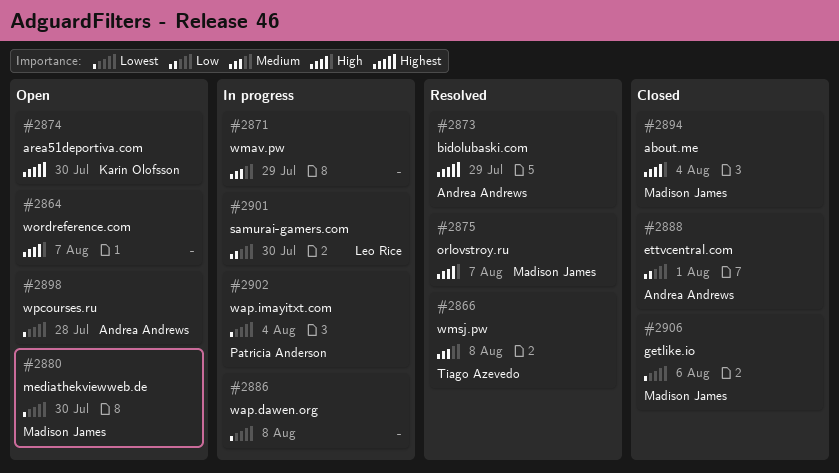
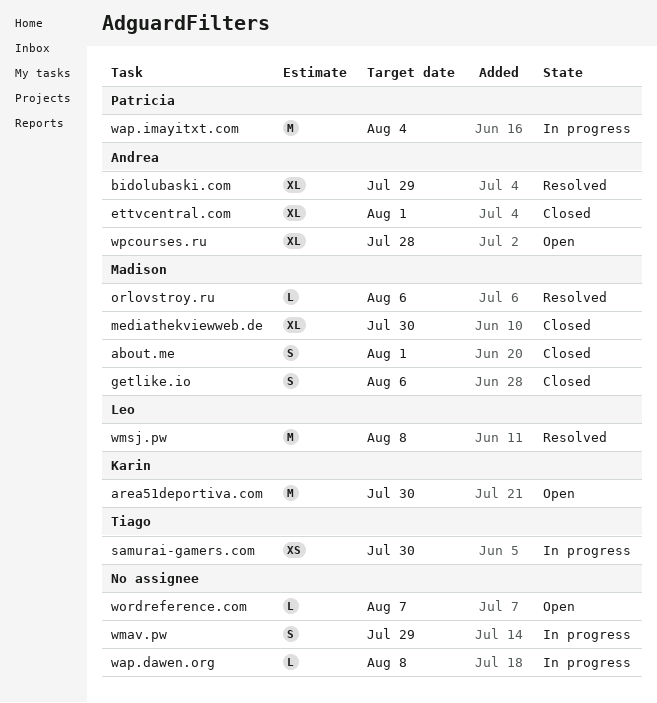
about.me, due: Aug 4 -> Aug 1
mediathekviewweb.de, status: Open -> Closed
orlovstroy.ru, due: Aug 7 -> Aug 6
samurai-gamers.com, owner: Leo Rice -> Tiago Azevedo
wmsj.pw, owner: Tiago Azevedo -> Leo Rice

